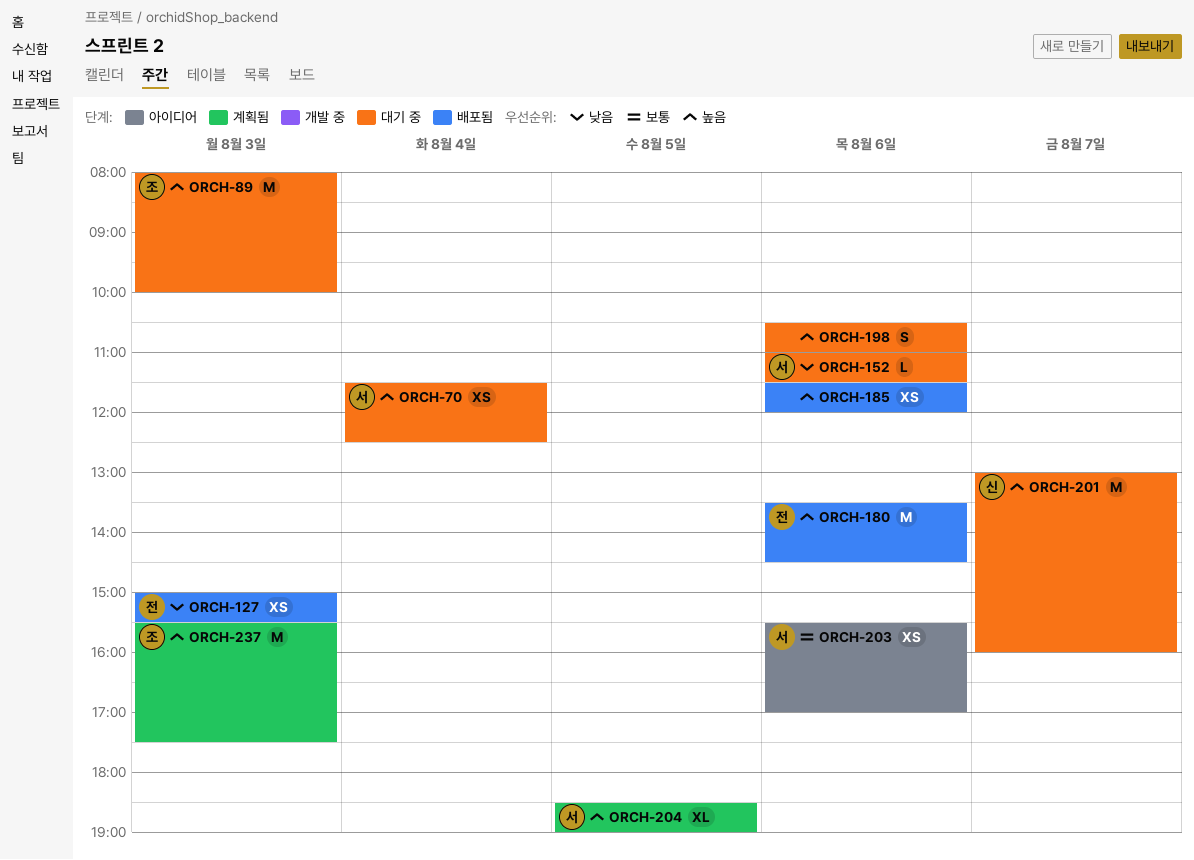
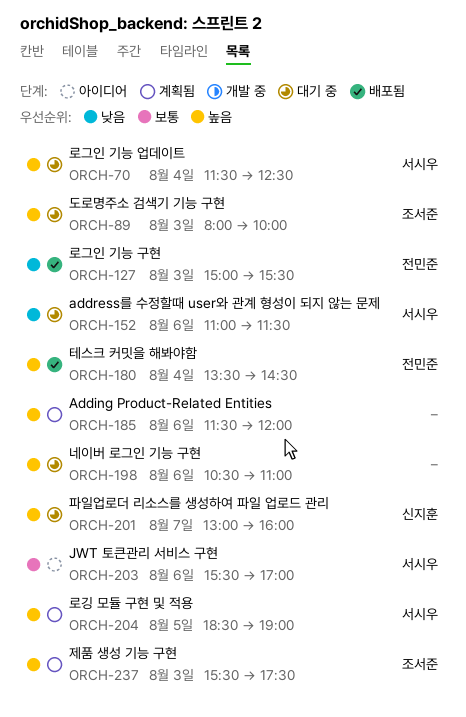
ORCH-180, day: Aug 6 -> Aug 4
ORCH-185, status: 배포됨 -> 계획됨

